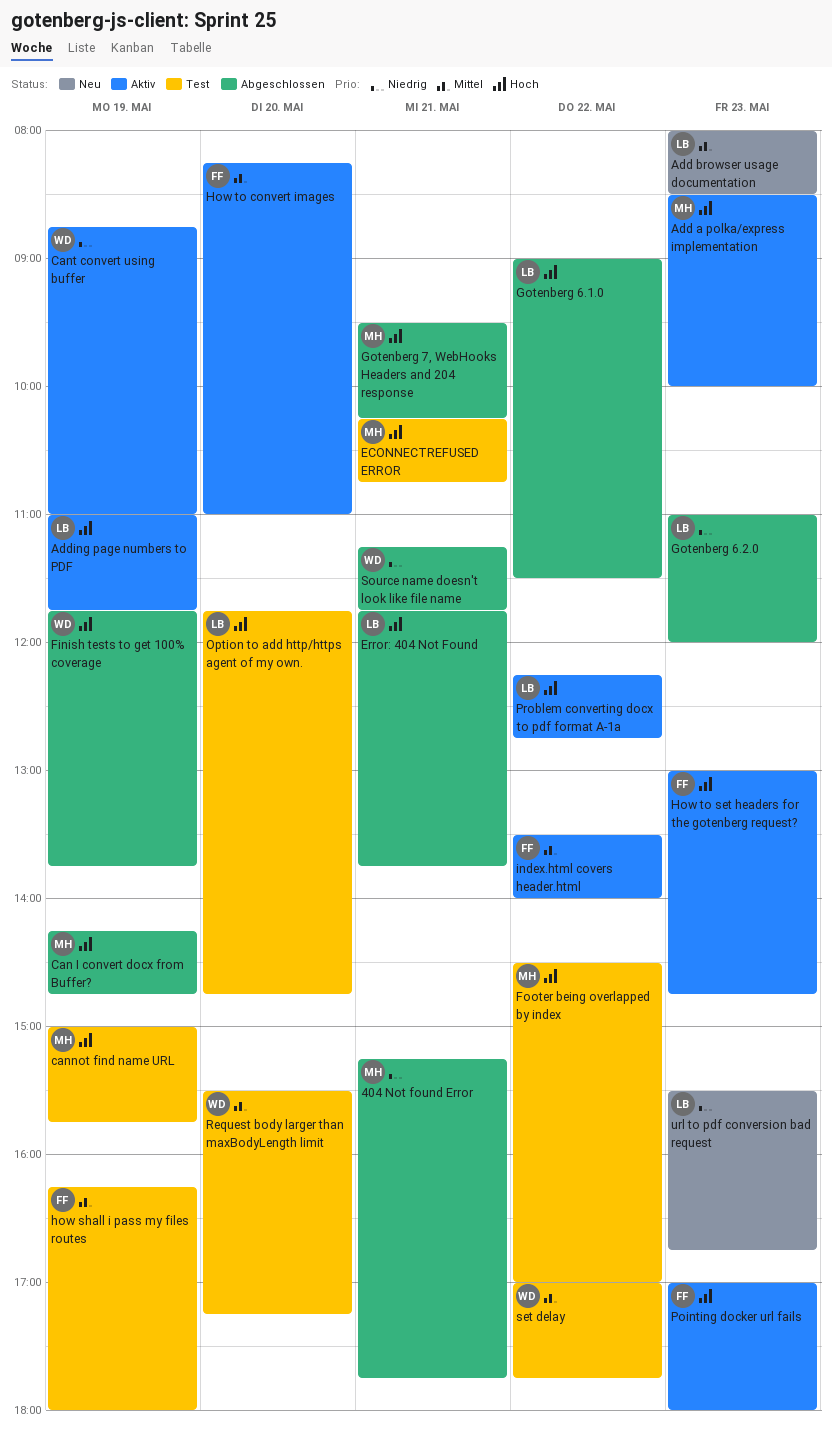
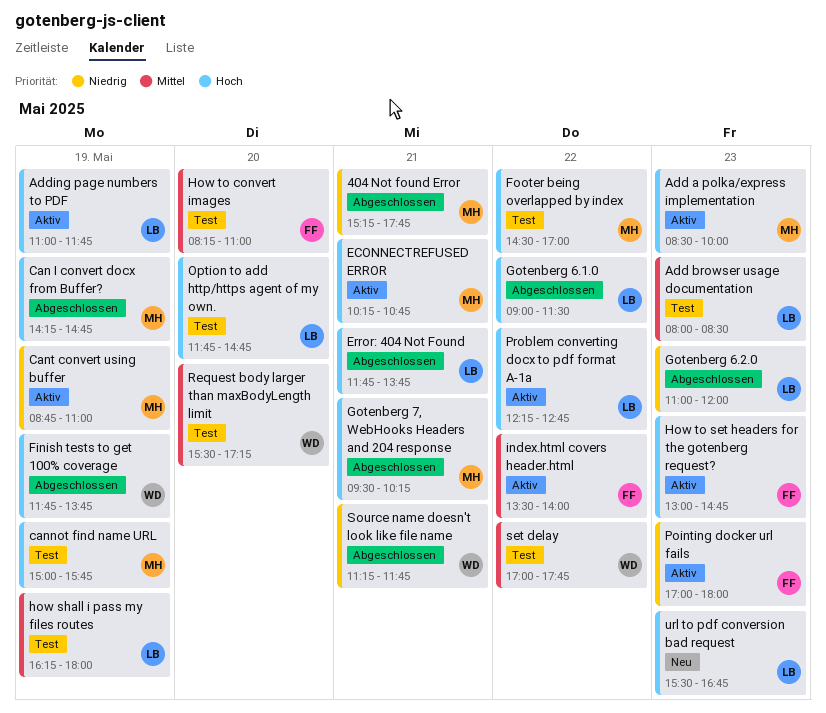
Add browser usage documentation, status: Neu -> Test
Cant convert using buffer, owner: WD -> MH
ECONNECTREFUSED ERROR, status: Test -> Aktiv
how shall i pass my files routes, owner: FF -> LB
How to convert images, status: Aktiv -> Test
Pointing docker url fails, priority: Hoch -> Niedrig
url to pdf conversion bad request, priority: Niedrig -> Hoch

